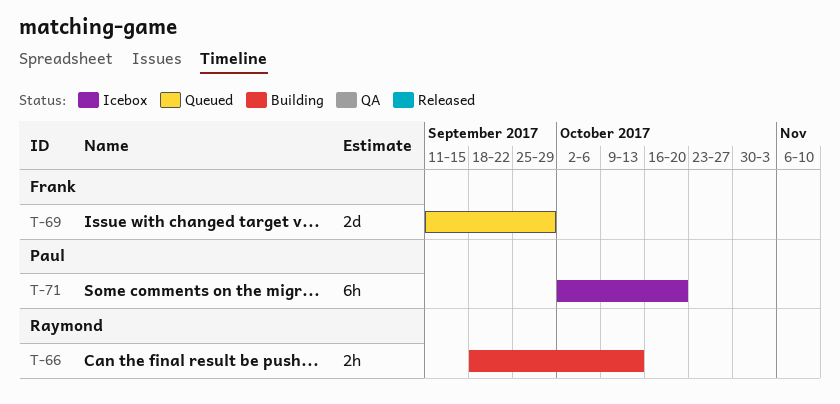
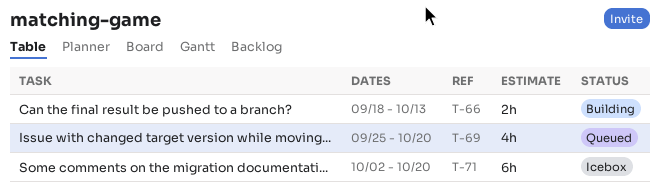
T-69, estimate: 2d -> 4h
T-69, start: Sep 11 -> Sep 25
T-69, due: Sep 29 -> Oct 20

